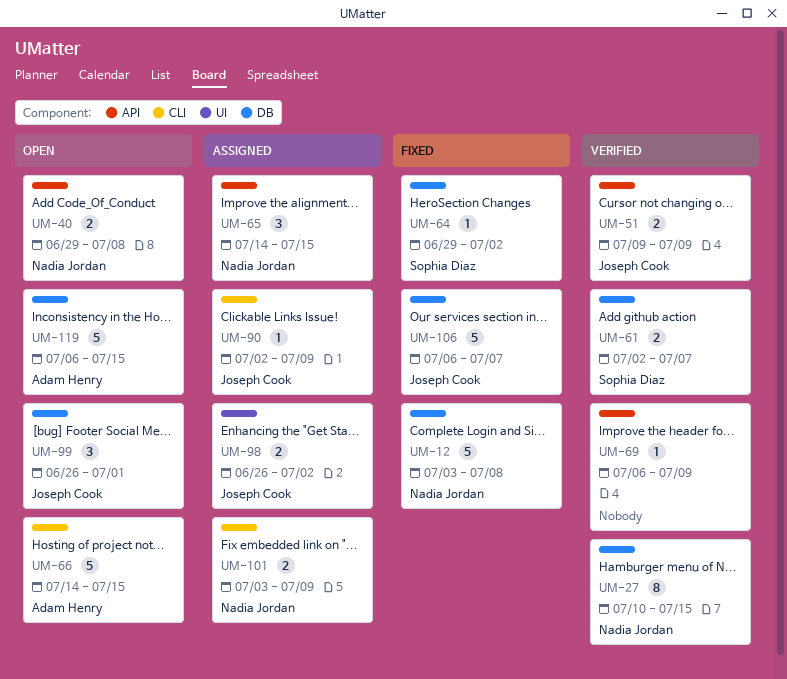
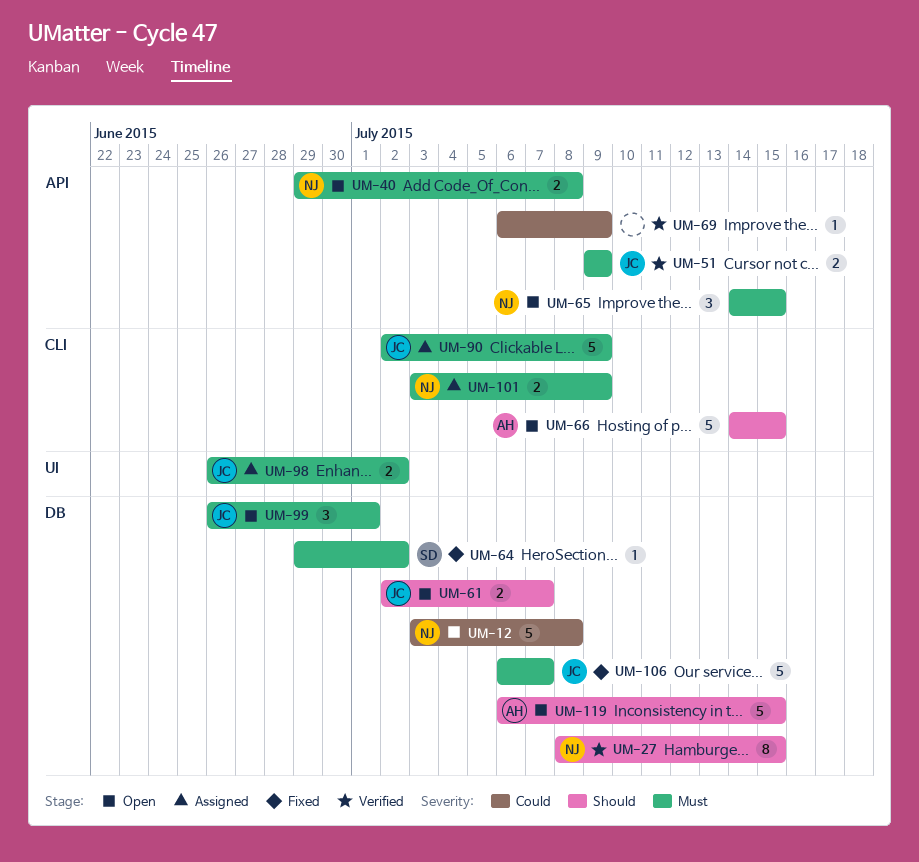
UM-12, status: Fixed -> Open
UM-27, start: Jul 10 -> Jul 8
UM-61, status: Verified -> Open
UM-61, owner: Sophia Diaz -> Joseph Cook
UM-65, status: Assigned -> Open
UM-90, estimate: 1 -> 5

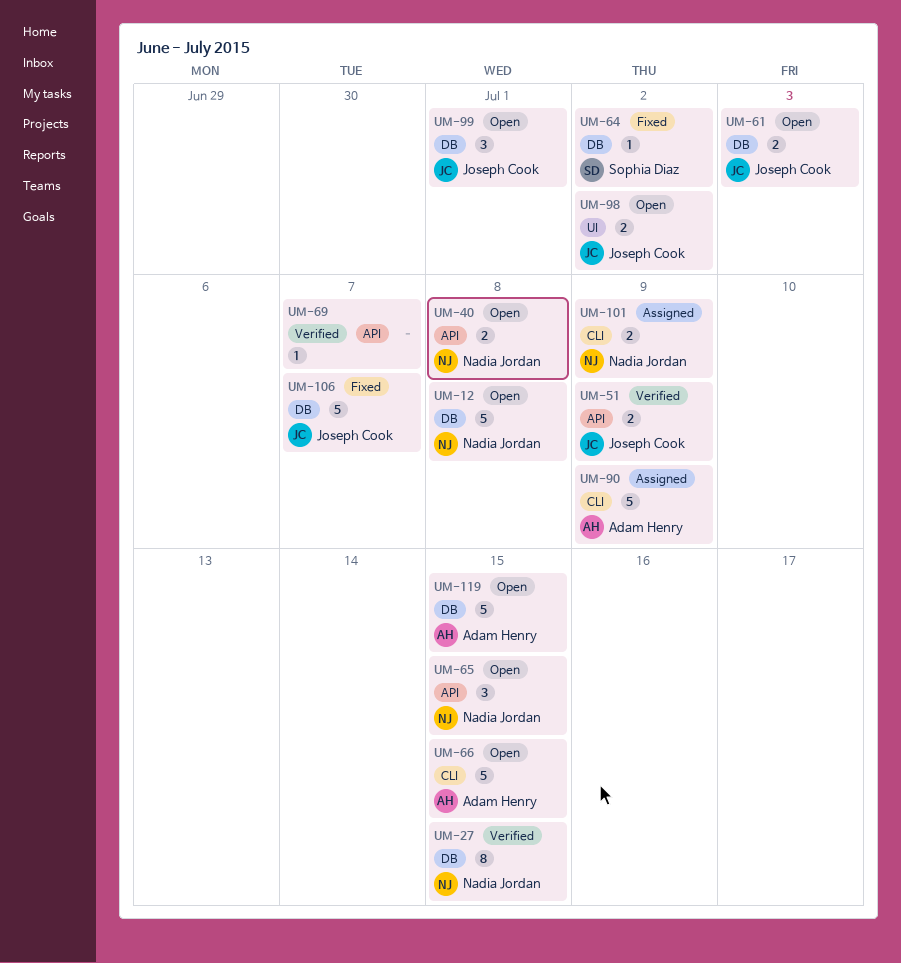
UM-61, due: Jul 7 -> Jul 3
UM-69, due: Jul 9 -> Jul 7
UM-90, owner: Joseph Cook -> Adam Henry
UM-98, status: Assigned -> Open

